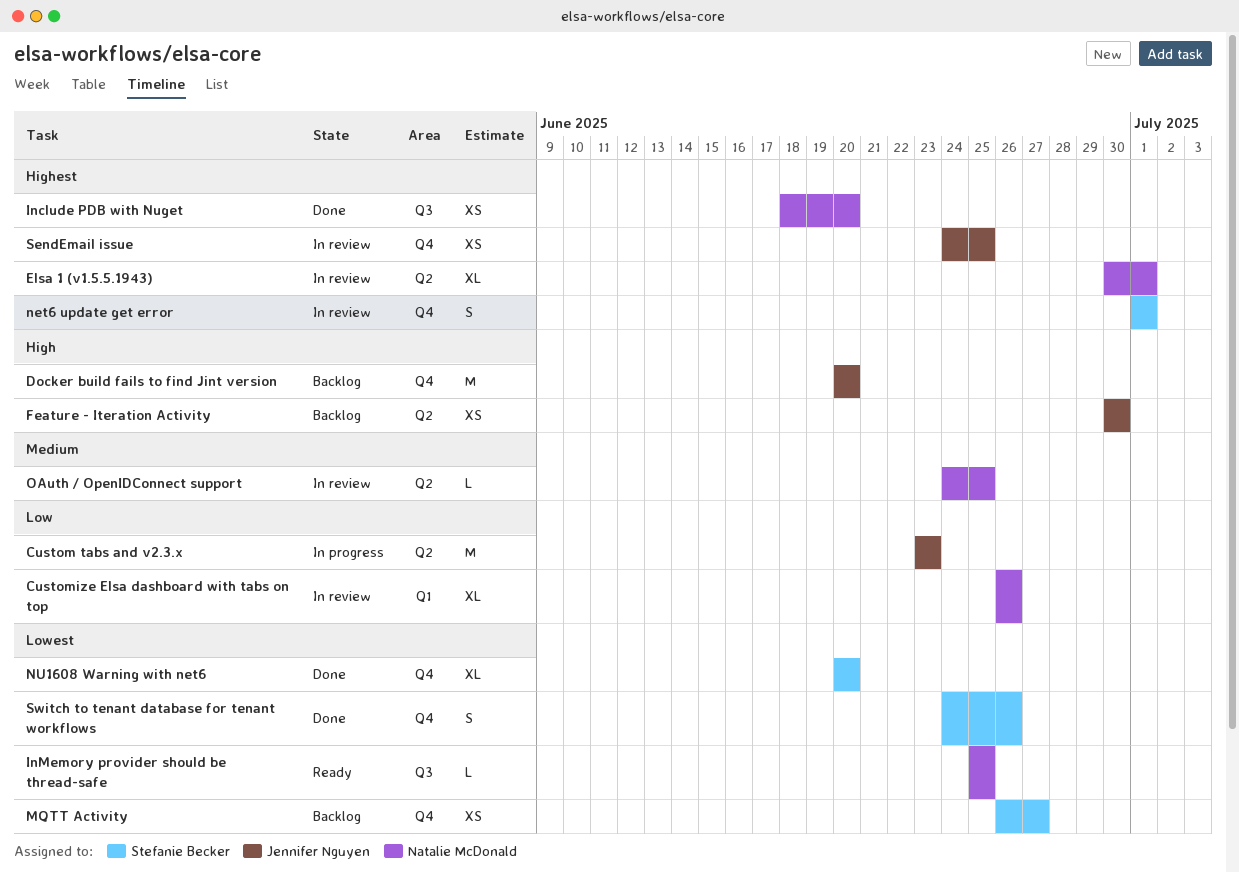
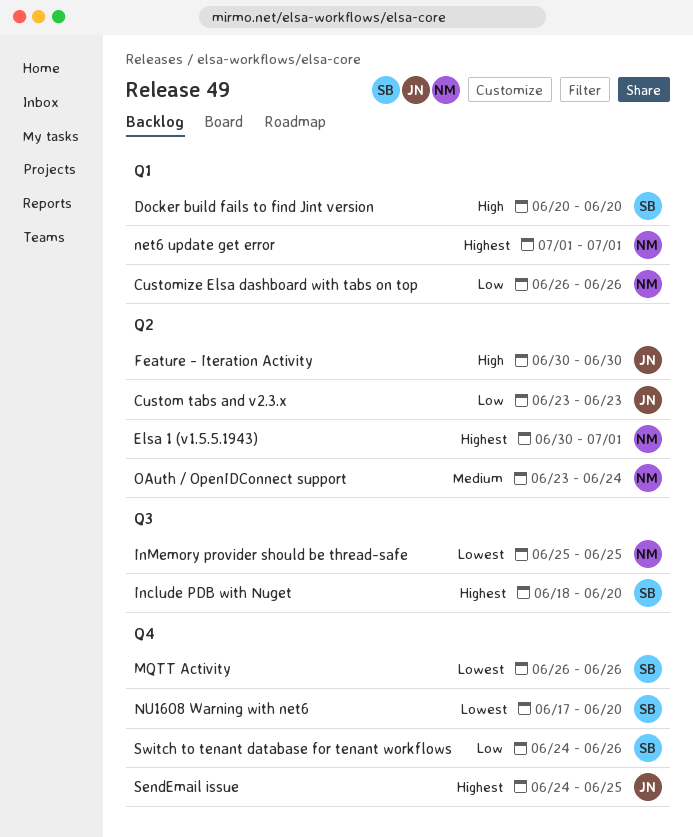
Docker build fails to find Jint version, owner: Jennifer Nguyen -> Stefanie Becker
Docker build fails to find Jint version, label: Q4 -> Q1
Include PDB with Nuget, owner: Natalie McDonald -> Stefanie Becker
MQTT Activity, due: Jun 27 -> Jun 26
net6 update get error, owner: Stefanie Becker -> Natalie McDonald
net6 update get error, label: Q4 -> Q1
NU1608 Warning with net6, start: Jun 20 -> Jun 17
OAuth / OpenIDConnect support, start: Jun 24 -> Jun 23
OAuth / OpenIDConnect support, due: Jun 25 -> Jun 24
Switch to tenant database for tenant workflows, priority: Lowest -> Low

